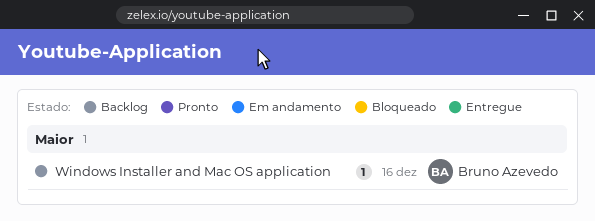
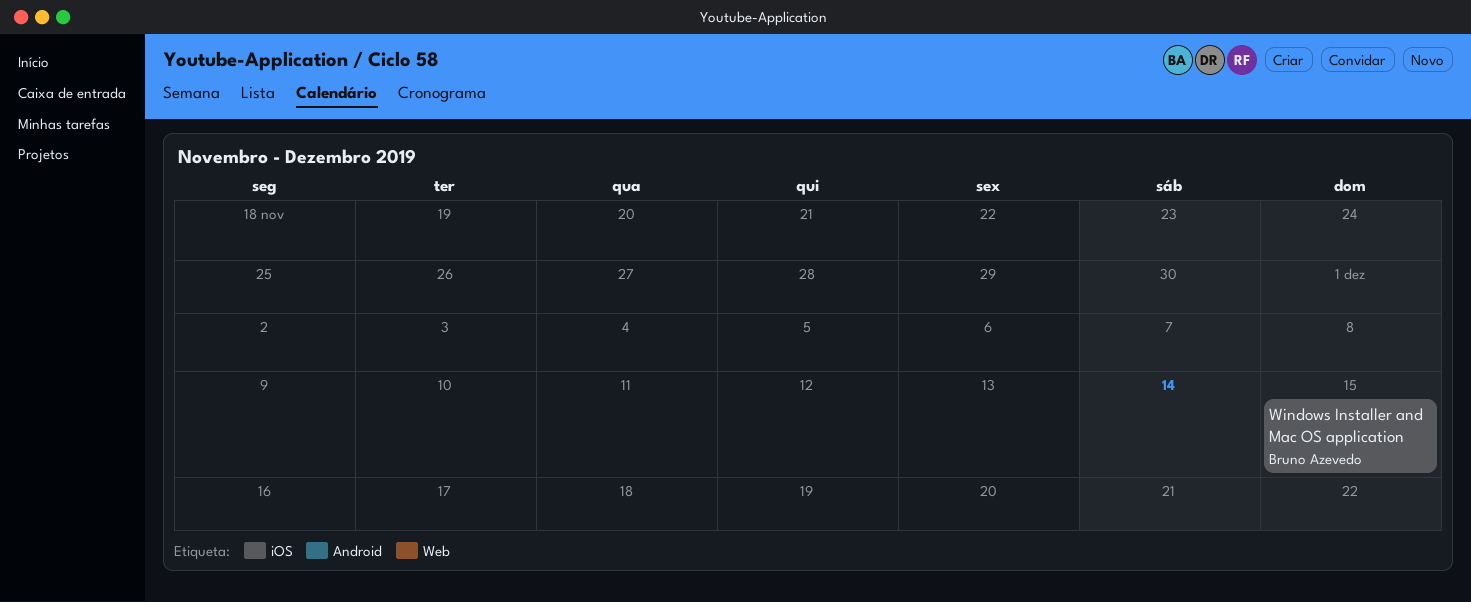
Windows Installer and Mac OS application, due: Dec 16 -> Dec 15

